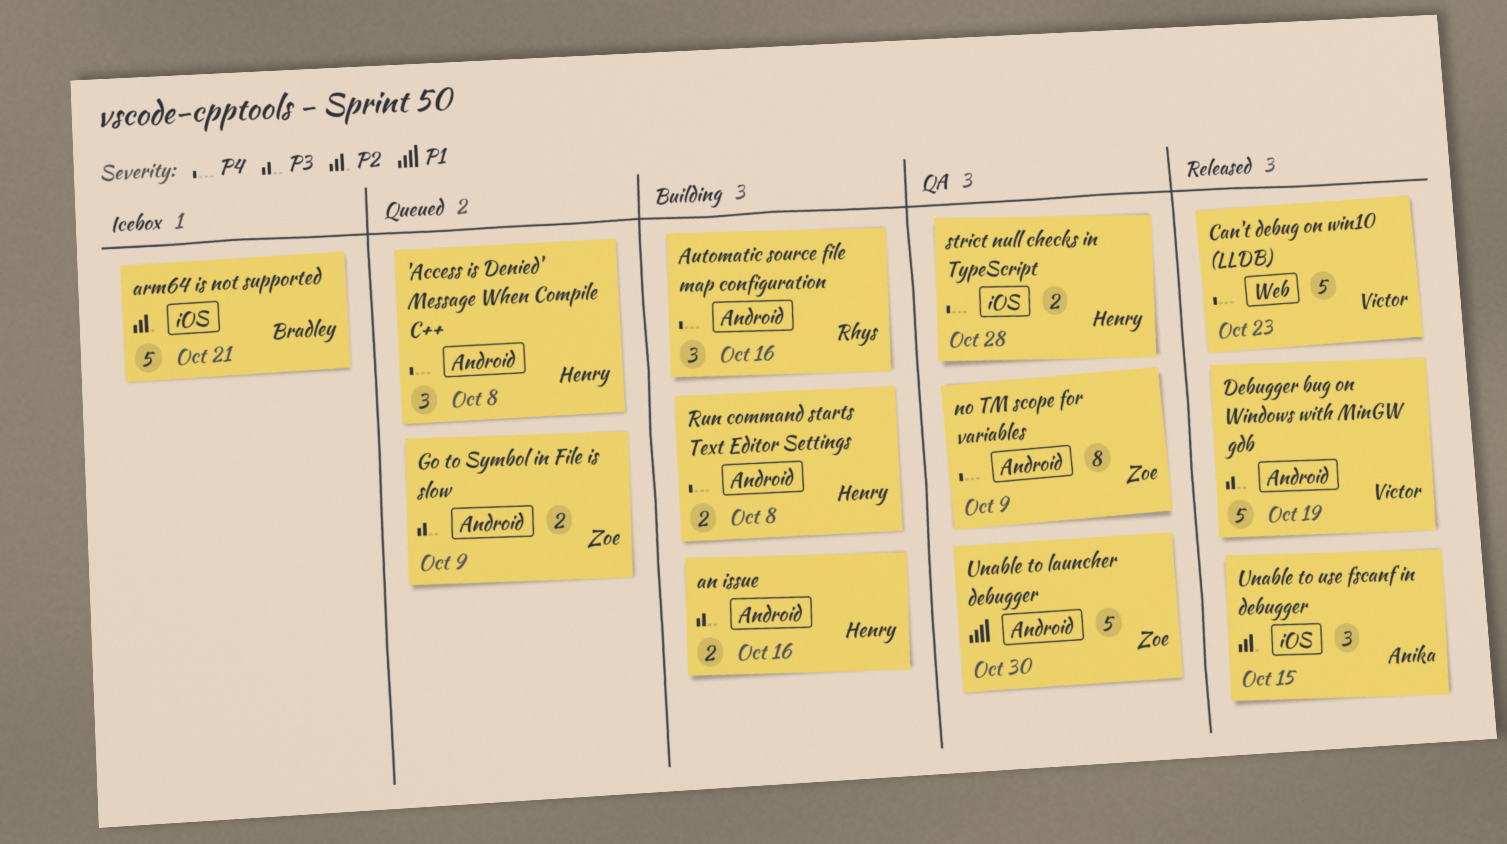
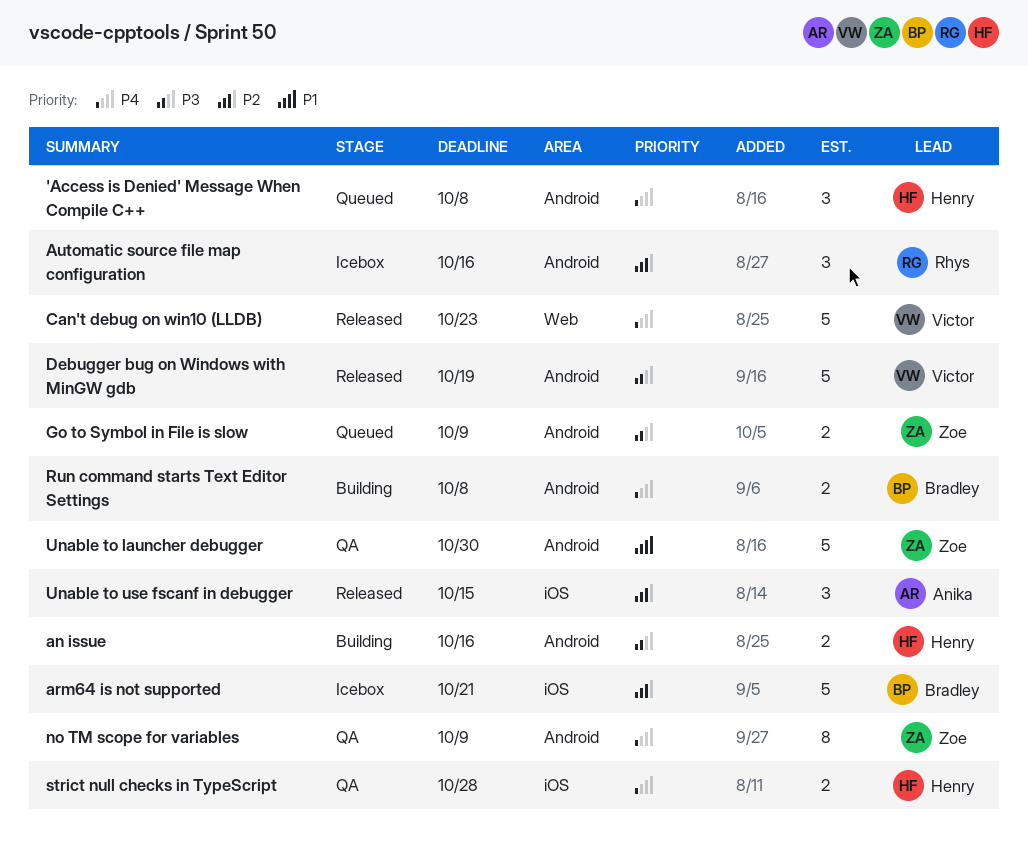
Automatic source file map configuration, status: Building -> Icebox
Automatic source file map configuration, priority: P4 -> P2
Run command starts Text Editor Settings, owner: Henry -> Bradley

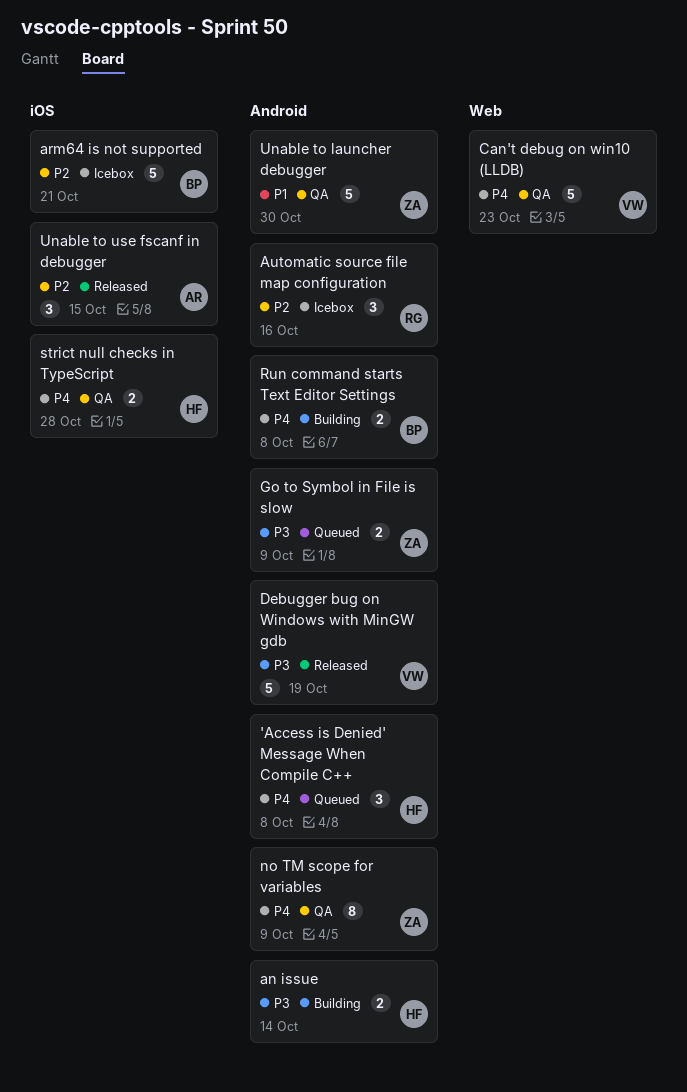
an issue, due: Oct 16 -> Oct 14
Can't debug on win10 (LLDB), status: Released -> QA

